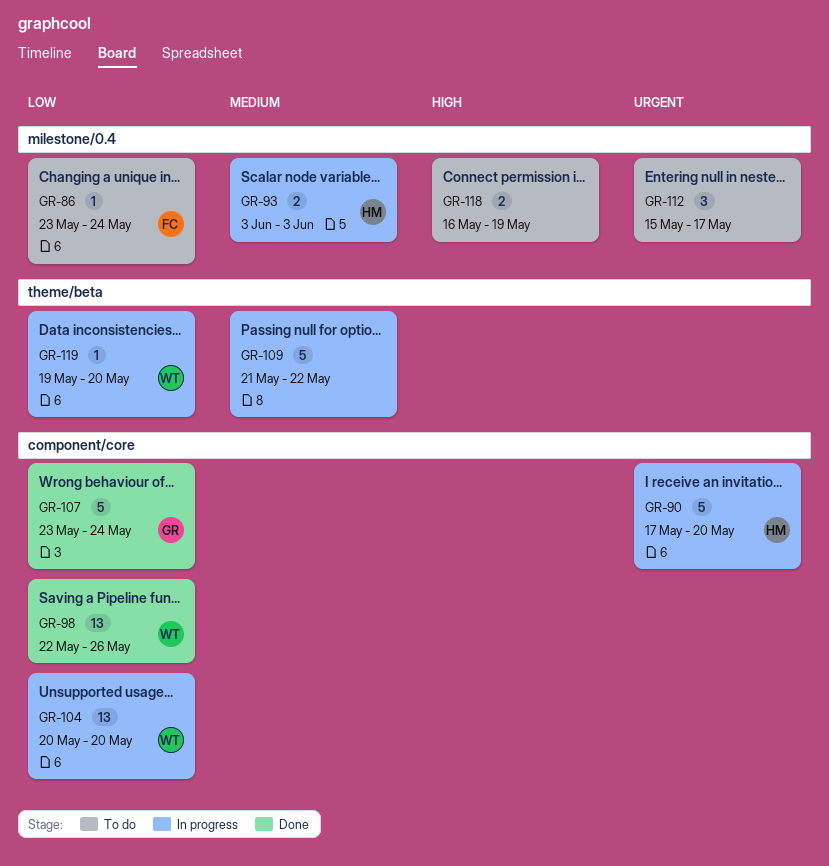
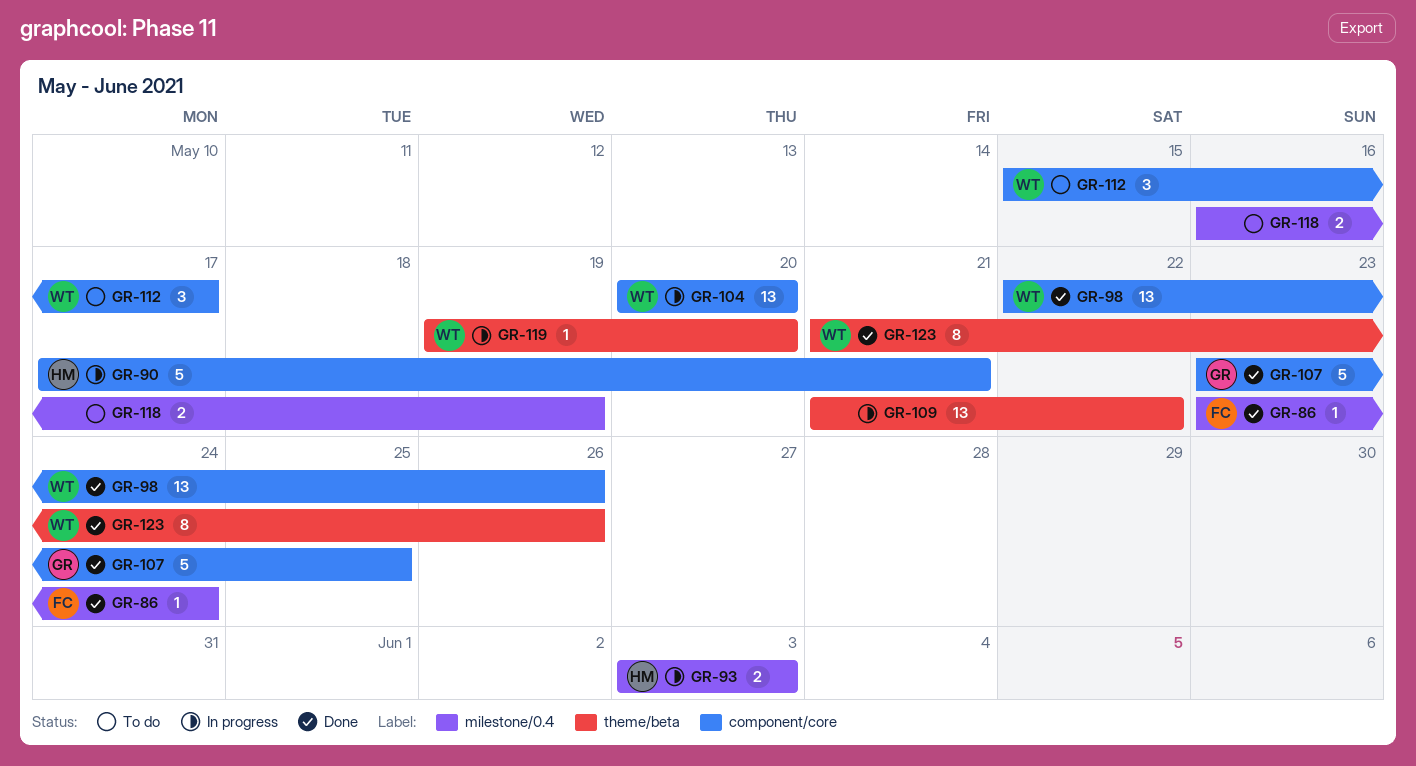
GR-86, status: To do -> Done
GR-90, due: May 20 -> May 21
GR-107, due: May 24 -> May 25
GR-109, estimate: 5 -> 13
GR-112, owner: none -> WT
GR-112, label: milestone/0.4 -> component/core
GR-123: none -> present

